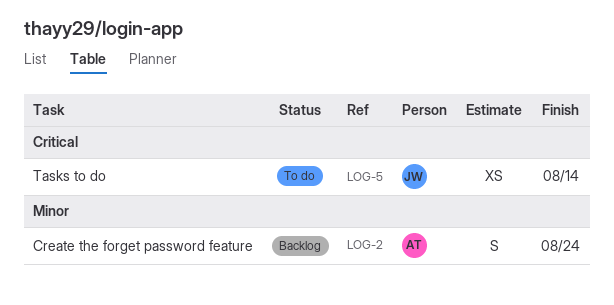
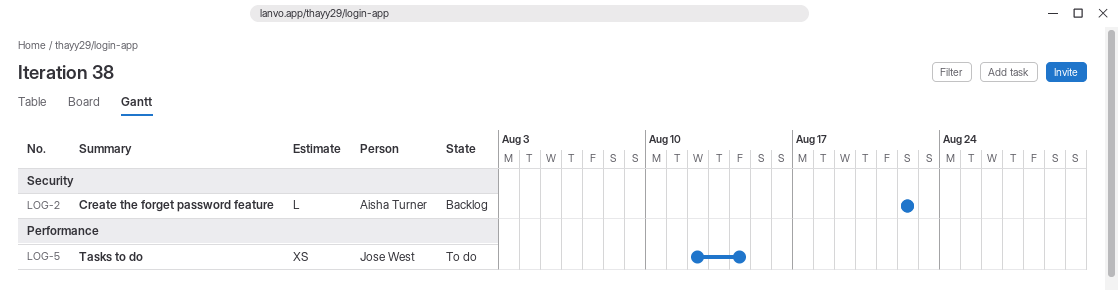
LOG-2, estimate: S -> L
LOG-2, due: Aug 24 -> Aug 22

